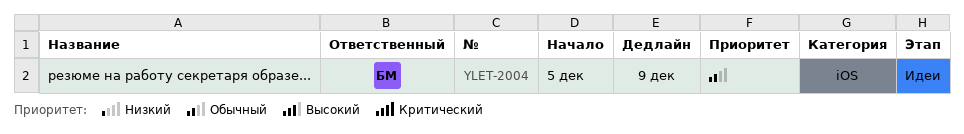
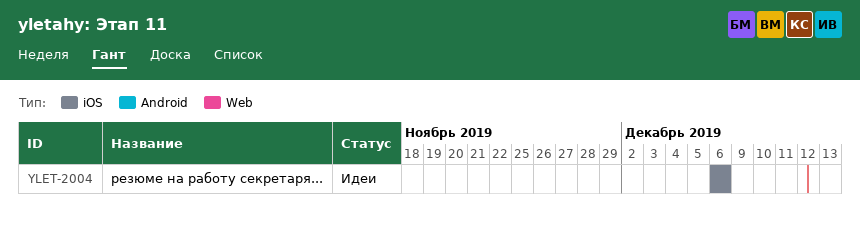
YLET-2004, start: Dec 5 -> Dec 6
YLET-2004, due: Dec 9 -> Dec 6

